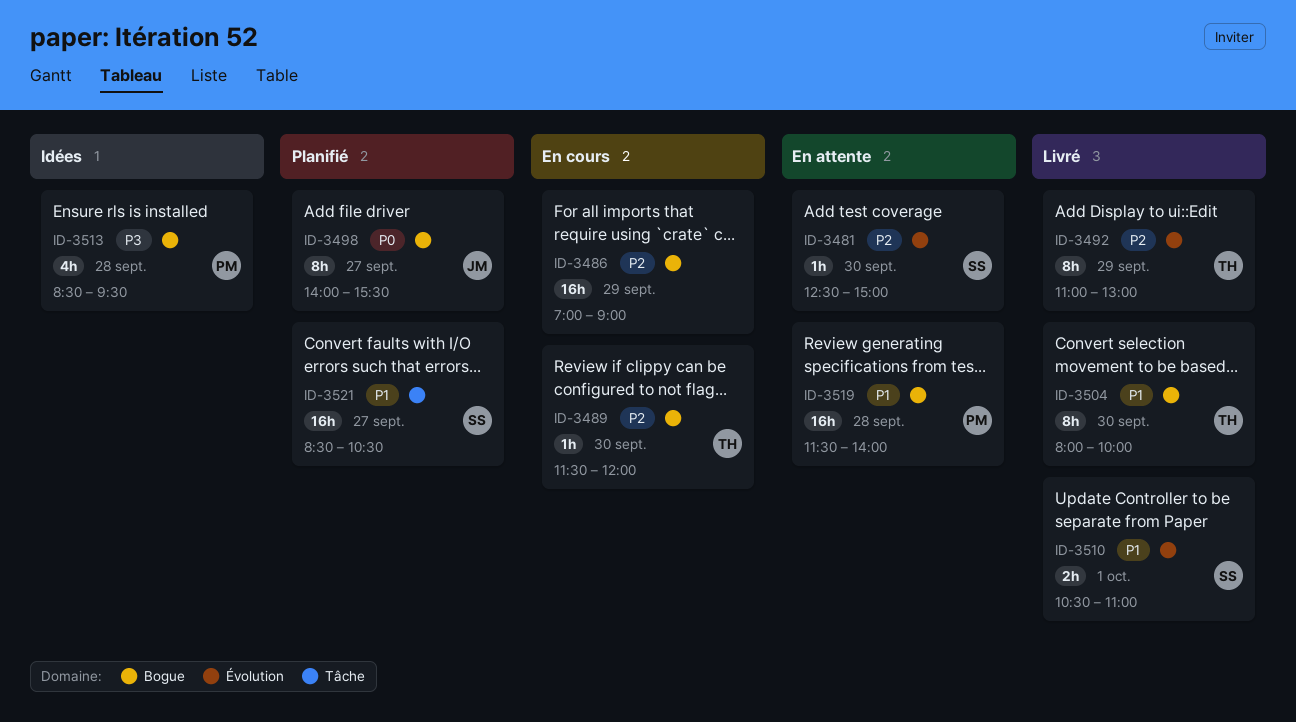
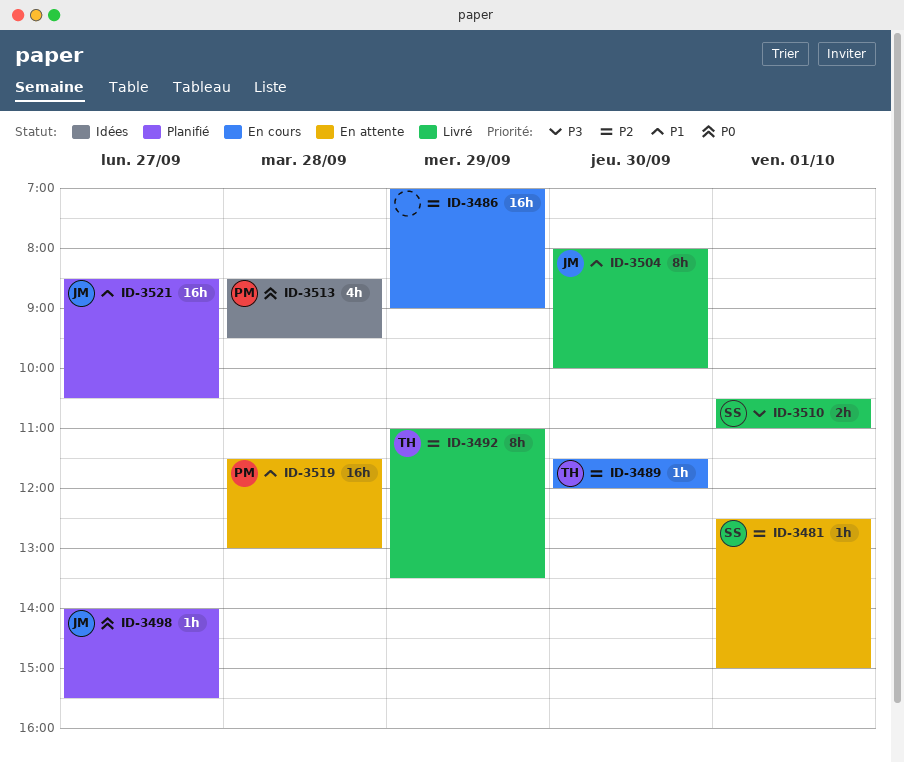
ID-3481, day: Sep 30 -> Oct 1
ID-3492, ends: 13:00 -> 13:30
ID-3498, estimate: 8h -> 1h
ID-3504, owner: TH -> JM
ID-3510, priority: P1 -> P3
ID-3513, priority: P3 -> P0
ID-3519, ends: 14:00 -> 13:00
ID-3521, owner: SS -> JM

